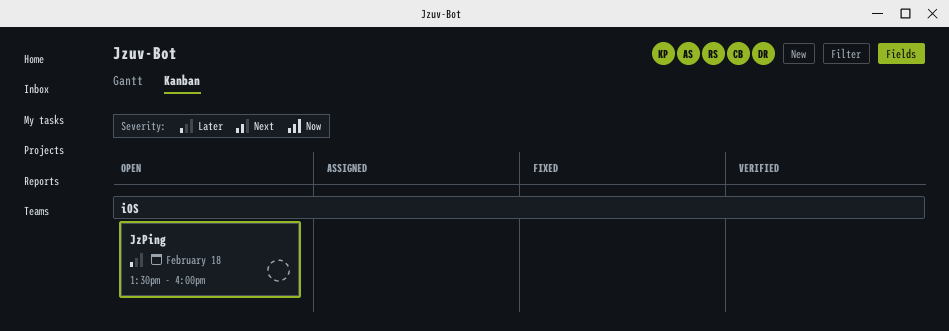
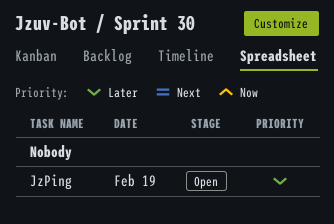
JzPing, day: Feb 18 -> Feb 19

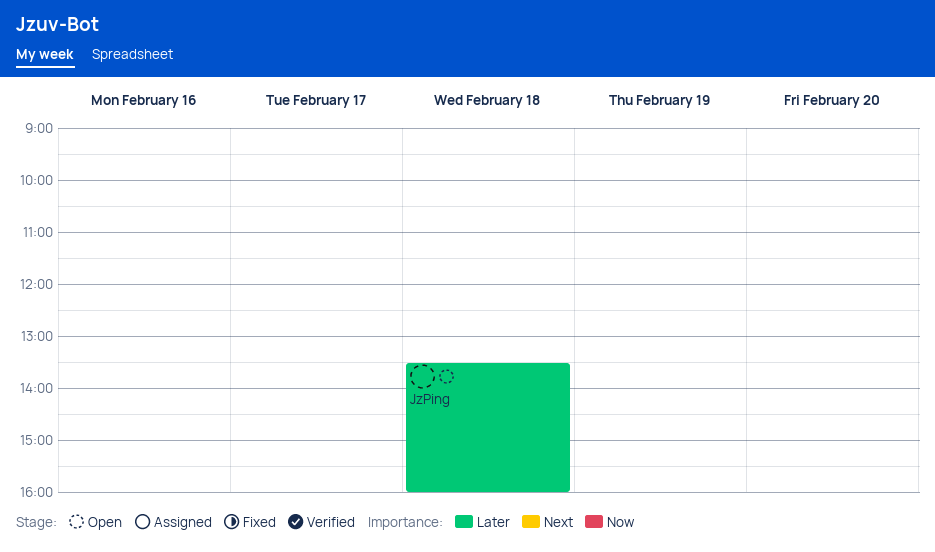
JzPing, day: Feb 19 -> Feb 18

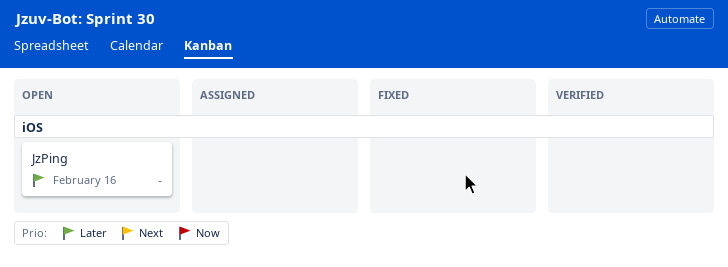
JzPing, day: Feb 18 -> Feb 16

